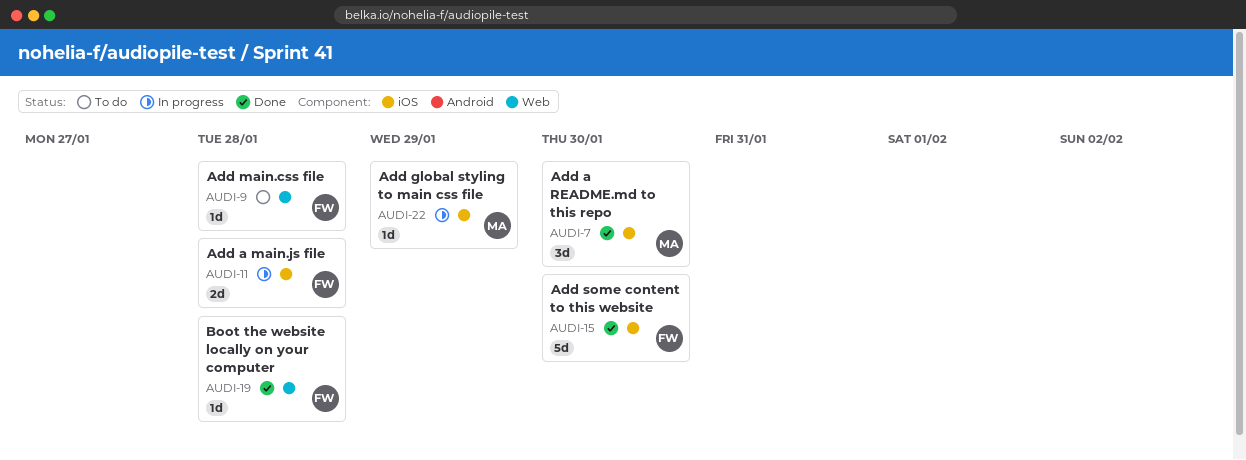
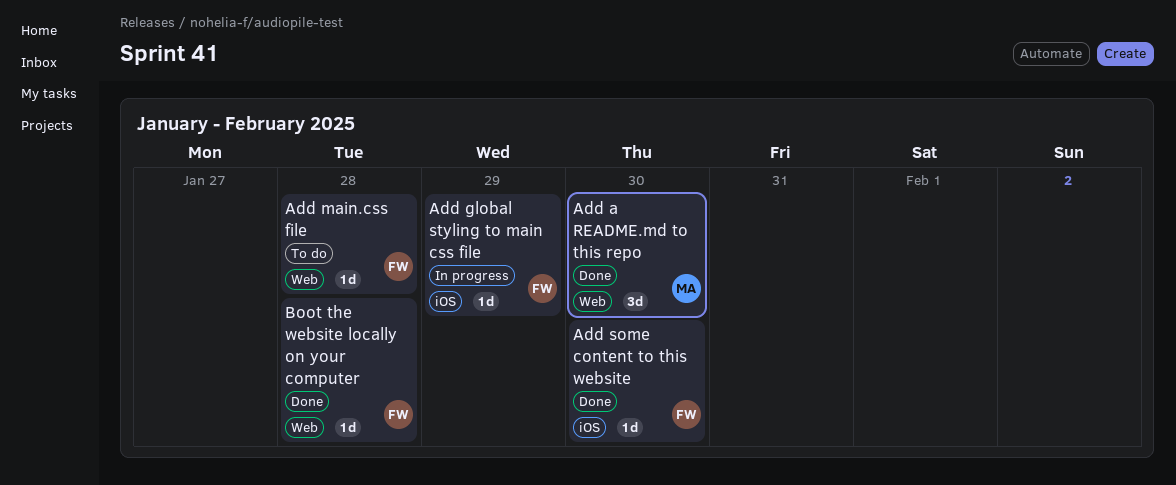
Add a main.js file: present -> none
Add a README.md to this repo, label: iOS -> Web
Add global styling to main css file, owner: MA -> FW
Add some content to this website, estimate: 5d -> 1d

